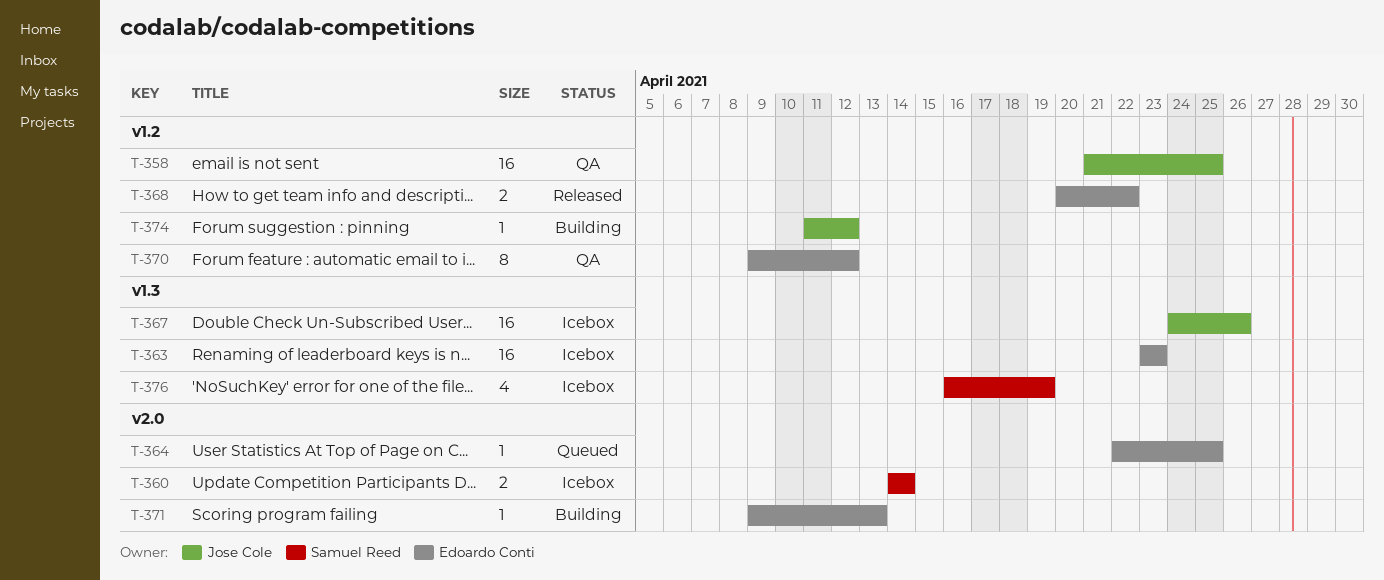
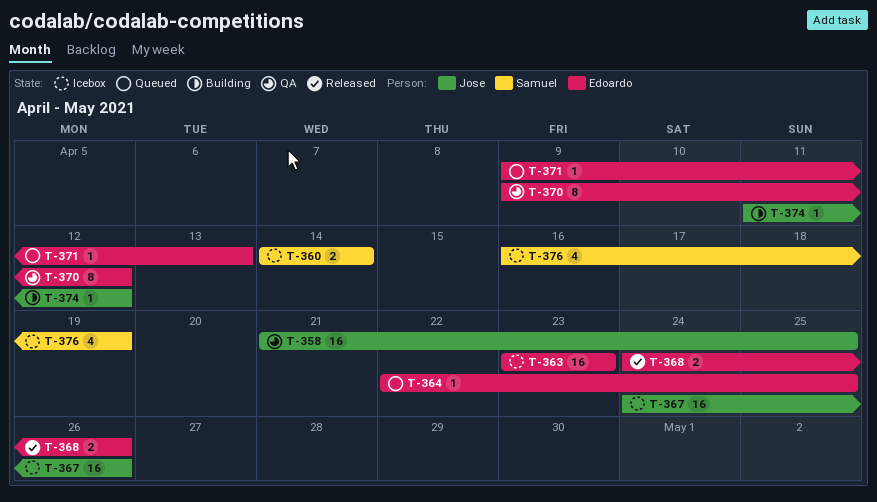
T-368, start: Apr 20 -> Apr 24
T-368, due: Apr 22 -> Apr 26
T-371, status: Building -> Queued

